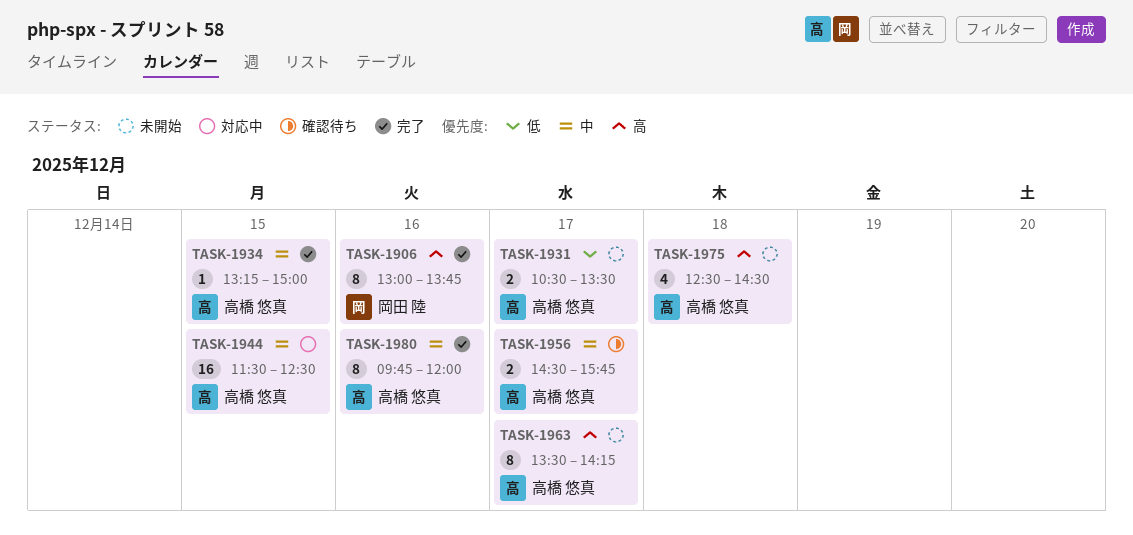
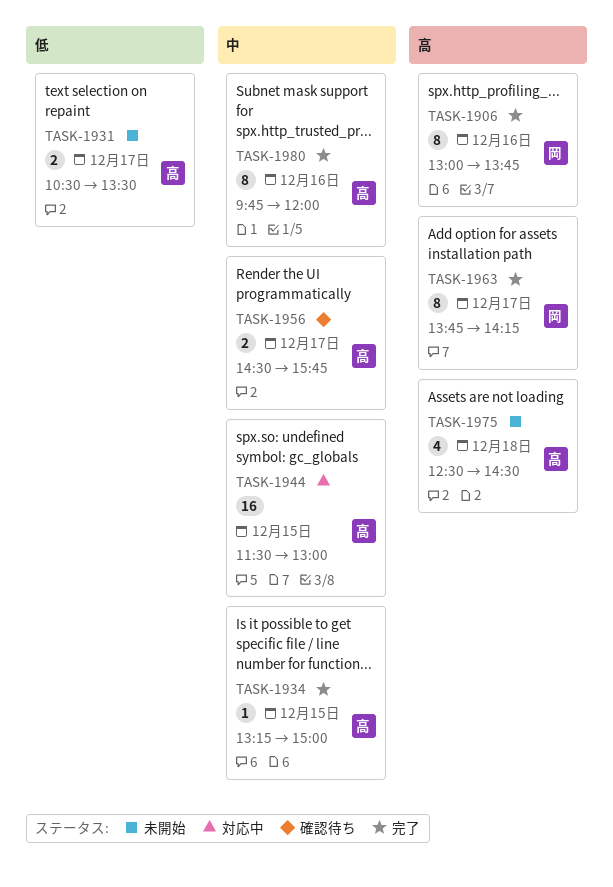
TASK-1944, ends: 12:30 -> 13:00
TASK-1963, status: 未開始 -> 完了
TASK-1963, owner: 高橋 悠真 -> 岡田 陸
TASK-1963, begins: 13:30 -> 13:45

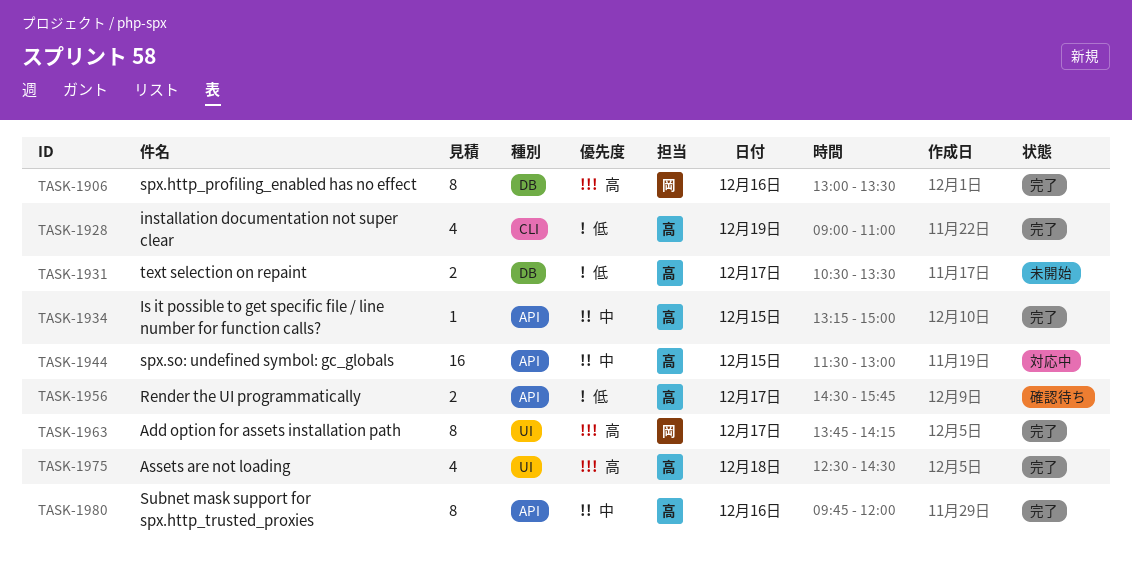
TASK-1906, ends: 13:45 -> 13:30
TASK-1928: none -> present
TASK-1956, priority: 中 -> 低
TASK-1975, status: 未開始 -> 完了

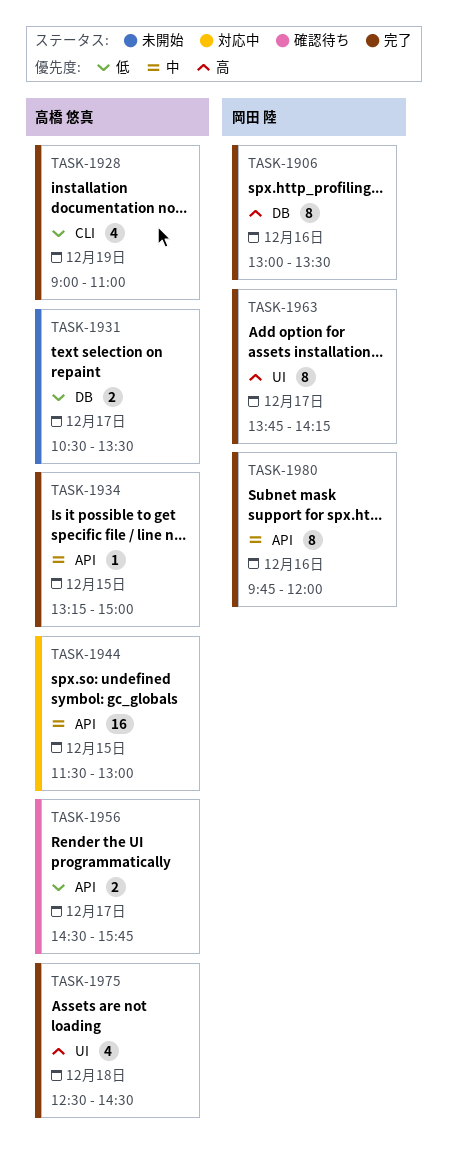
TASK-1980, owner: 高橋 悠真 -> 岡田 陸

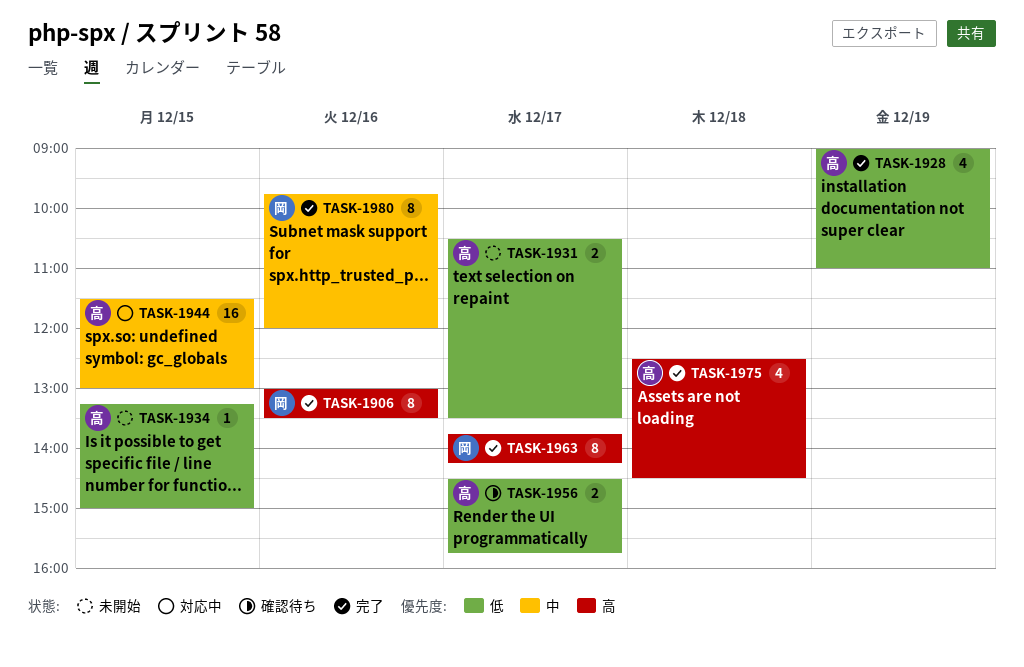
TASK-1934, status: 完了 -> 未開始
TASK-1934, priority: 中 -> 低

